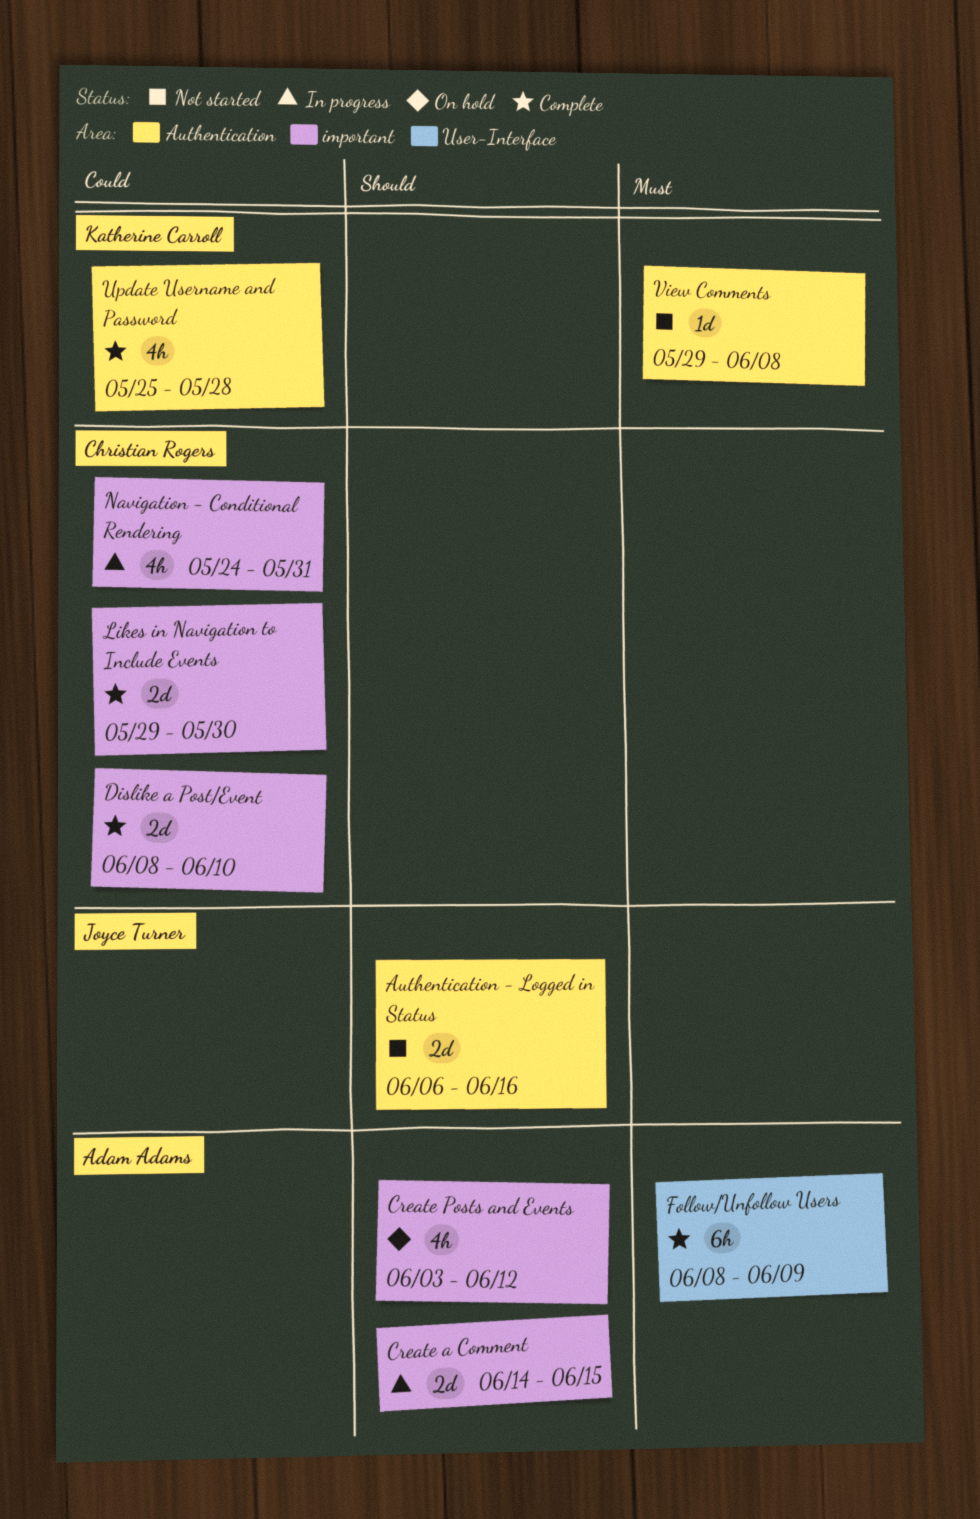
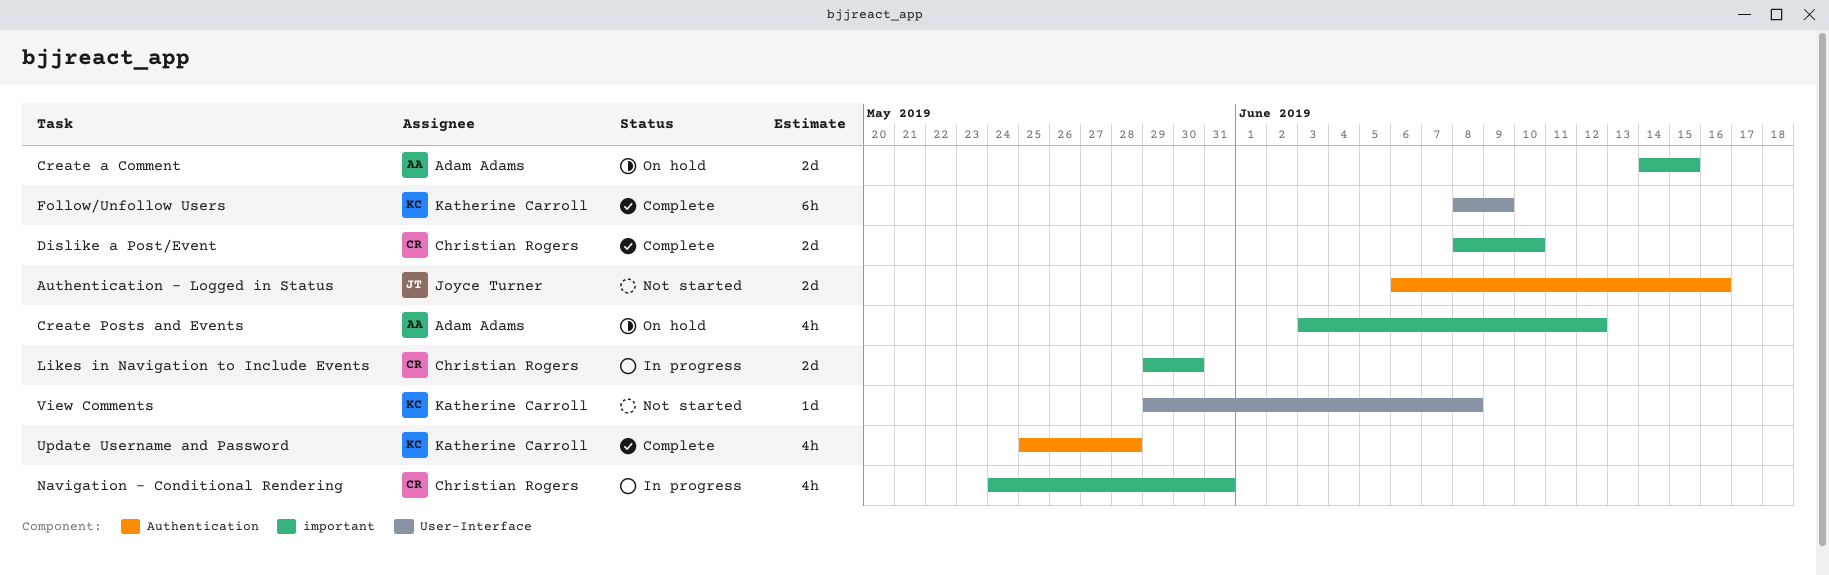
Create a Comment, status: In progress -> On hold
Follow/Unfollow Users, owner: Adam Adams -> Katherine Carroll
Likes in Navigation to Include Events, status: Complete -> In progress
View Comments, label: Authentication -> User-Interface

